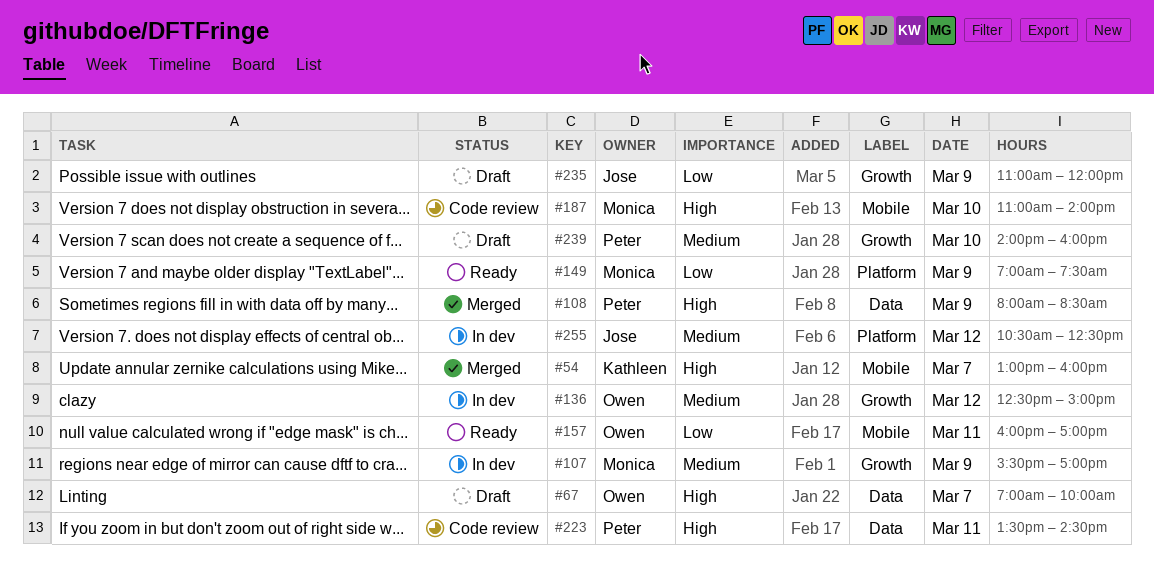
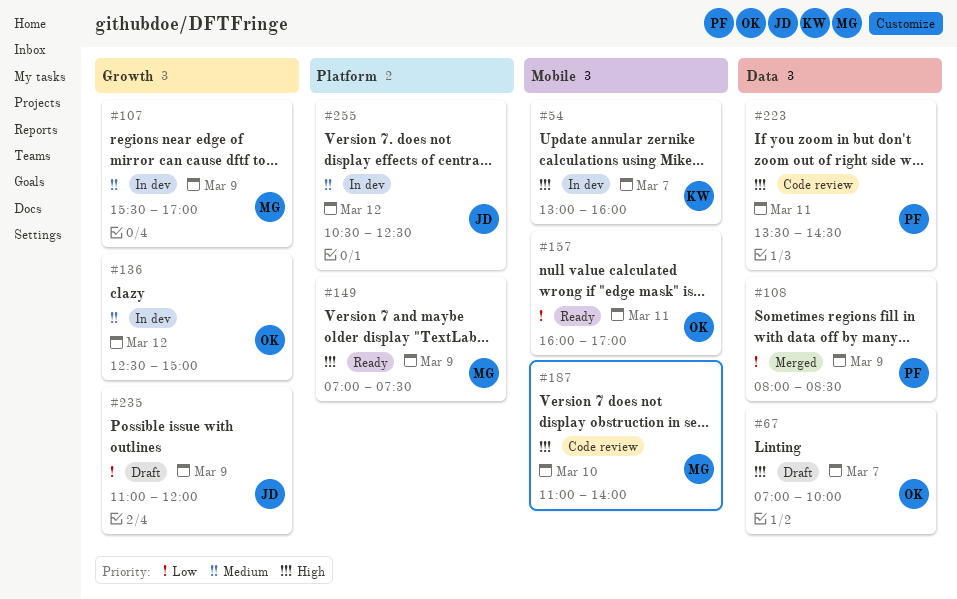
#54, status: Merged -> In dev
#108, priority: High -> Low
#149, priority: Low -> High
#239: present -> none

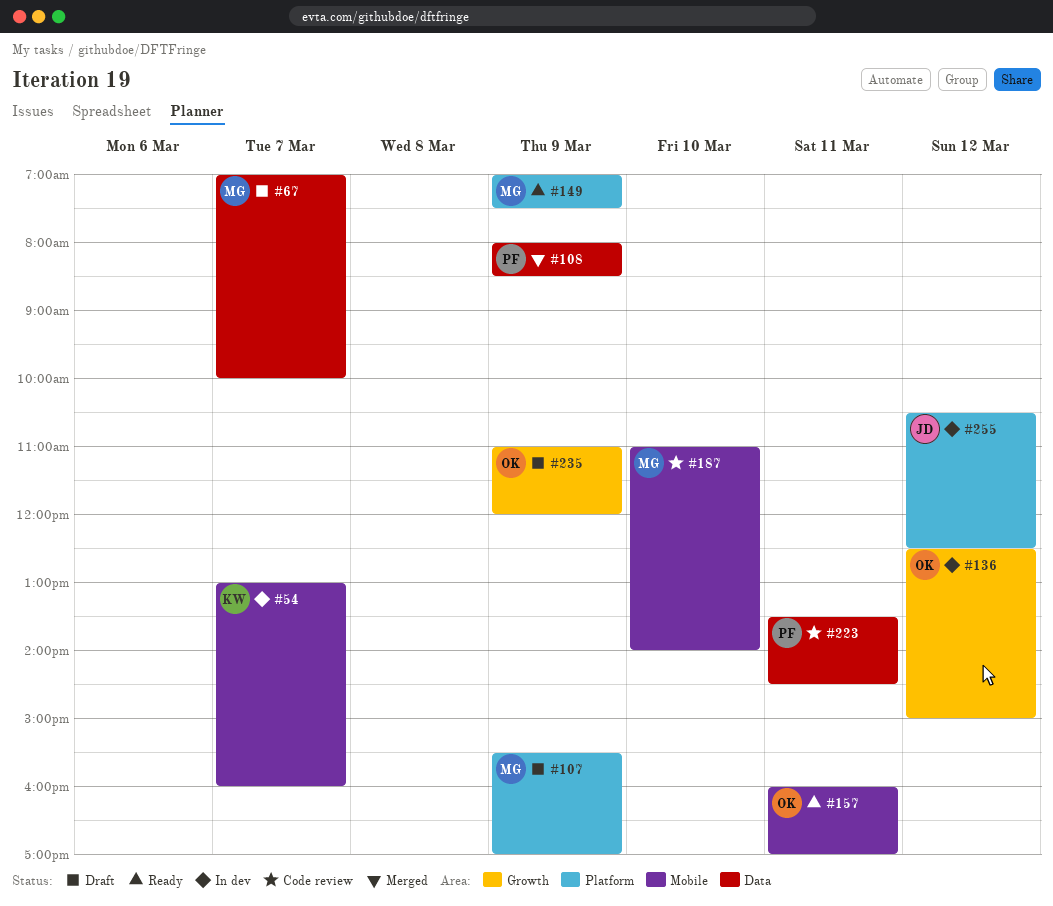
#67, owner: OK -> MG
#107, status: In dev -> Draft
#107, label: Growth -> Platform
#235, owner: JD -> OK

